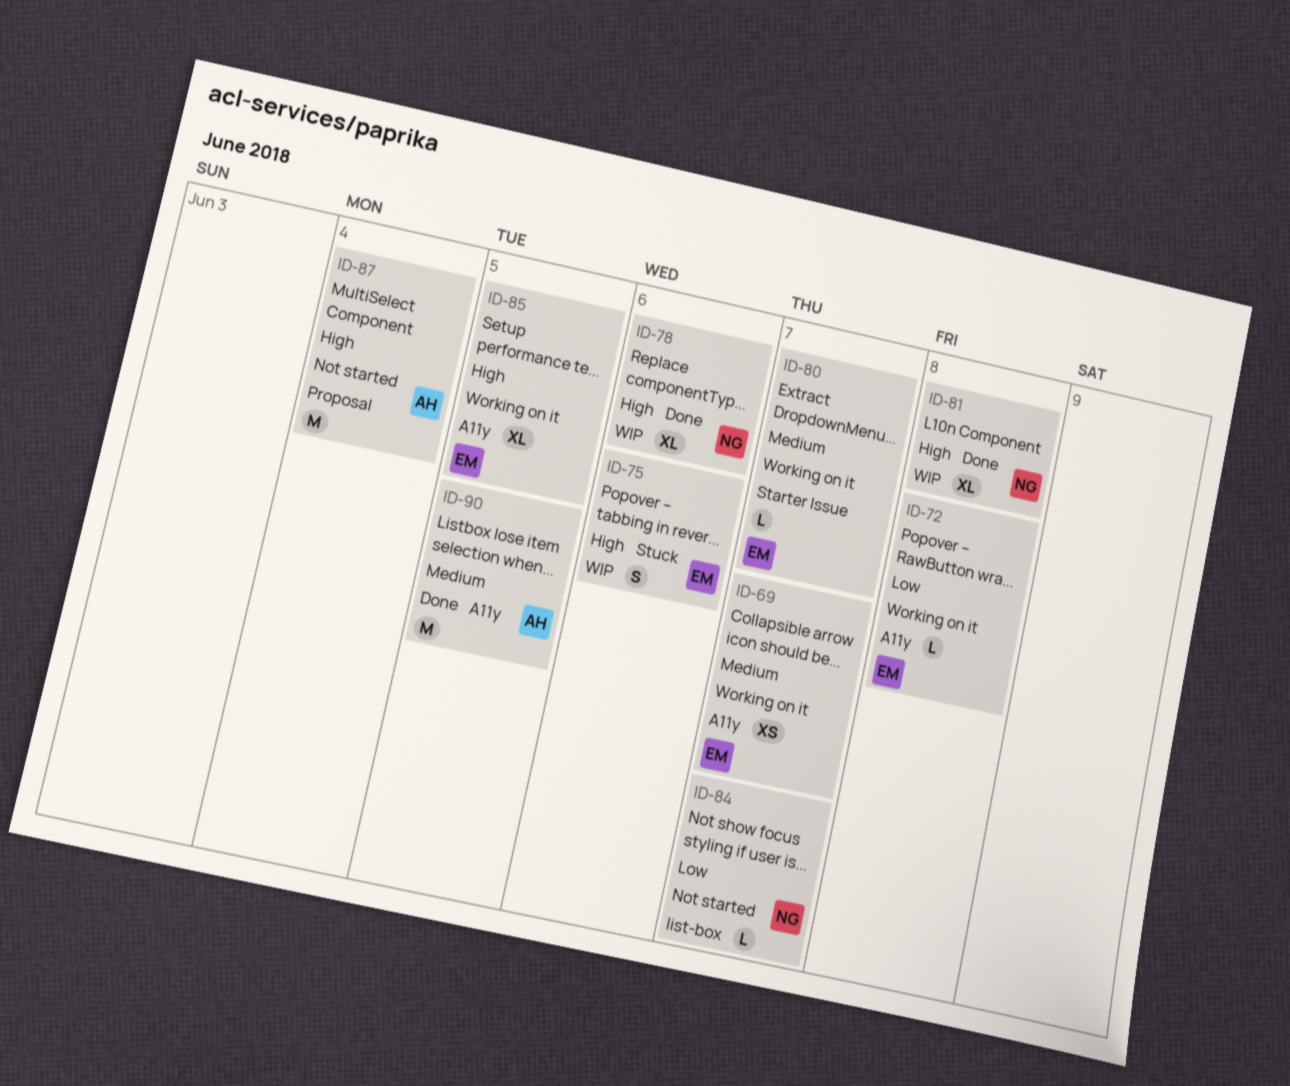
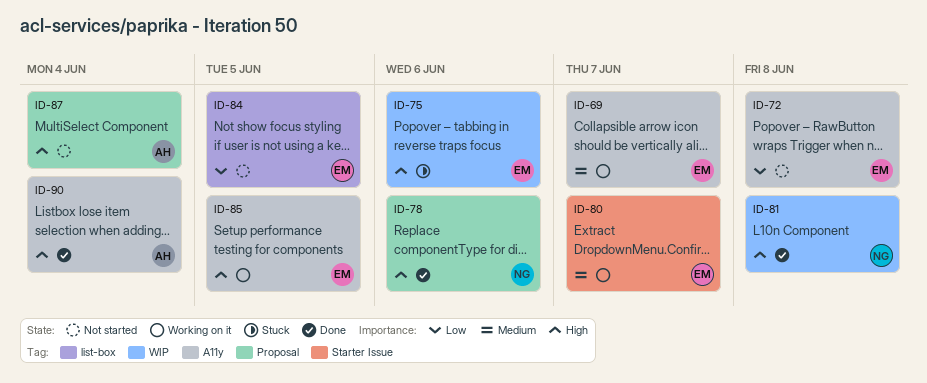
ID-72, status: Working on it -> Not started
ID-78, label: WIP -> Proposal
ID-84, owner: NG -> EM
ID-84, due: Jun 7 -> Jun 5
ID-90, priority: Medium -> High
ID-90, due: Jun 5 -> Jun 4

